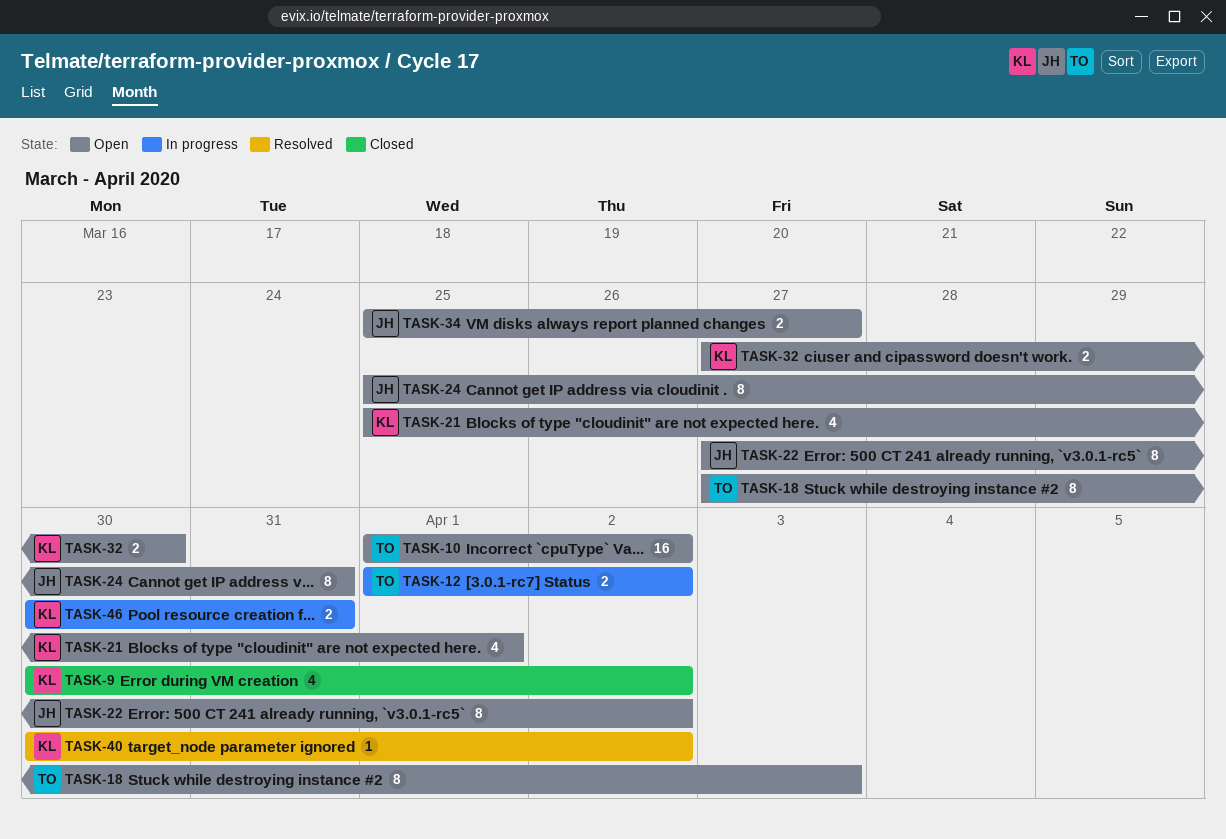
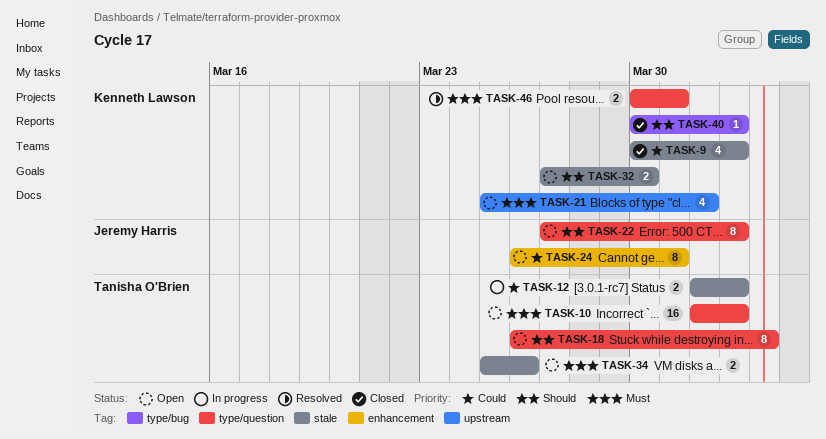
TASK-18, start: Mar 27 -> Mar 26
TASK-24, start: Mar 25 -> Mar 26
TASK-34, owner: Jeremy Harris -> Tanisha O'Brien
TASK-34, due: Mar 27 -> Mar 26
TASK-40, status: Resolved -> Closed
TASK-46, status: In progress -> Resolved

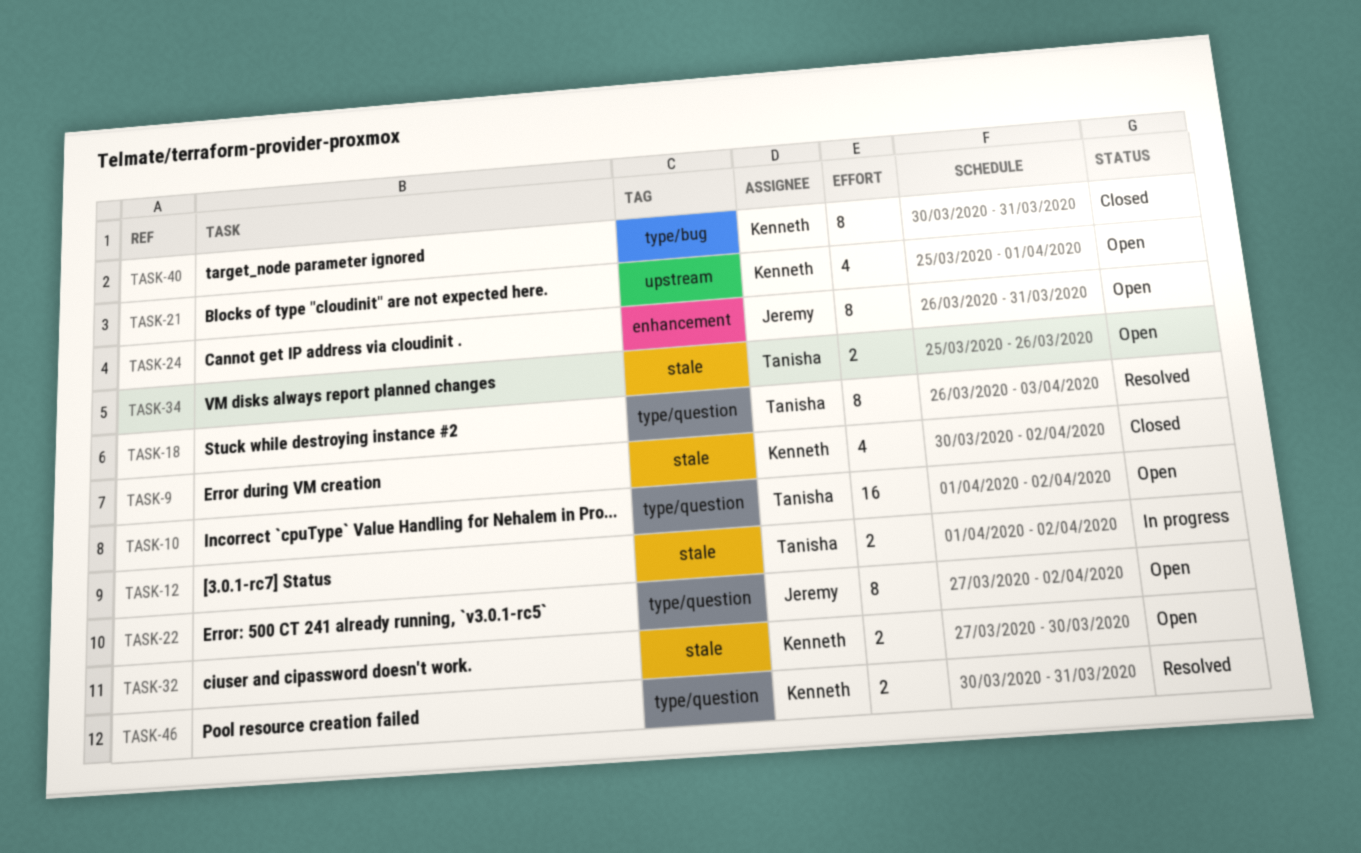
TASK-18, status: Open -> Resolved
TASK-40, estimate: 1 -> 8
TASK-40, due: Apr 2 -> Mar 31

